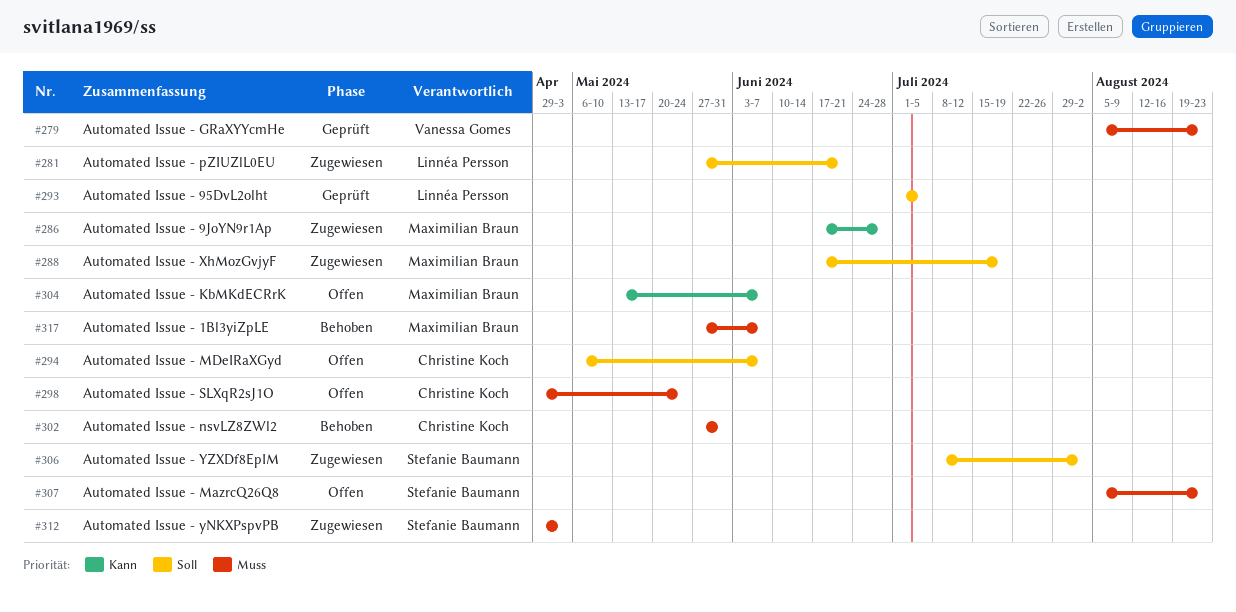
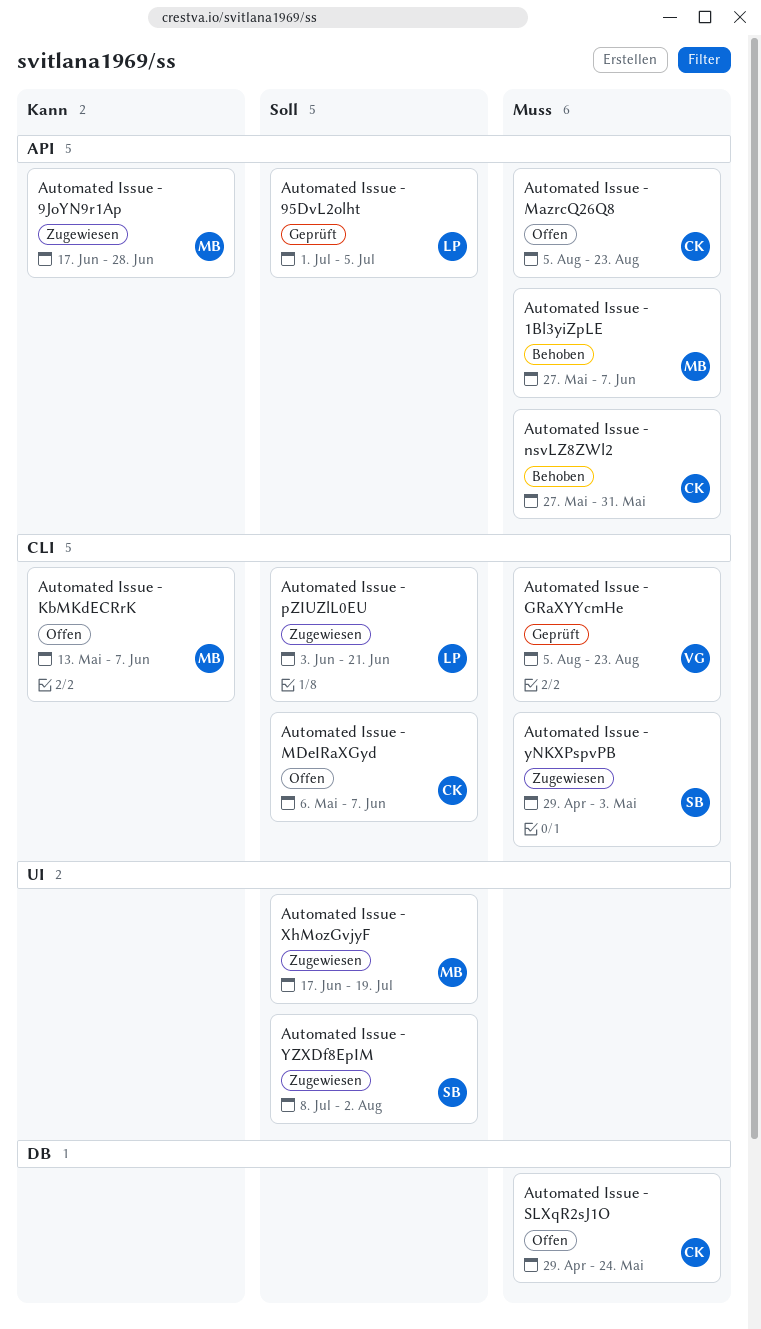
Automated Issue - MazrcQ26Q8, owner: Stefanie Baumann -> Christine Koch
Automated Issue - pZIUZlL0EU, start: May 27 -> Jun 3

